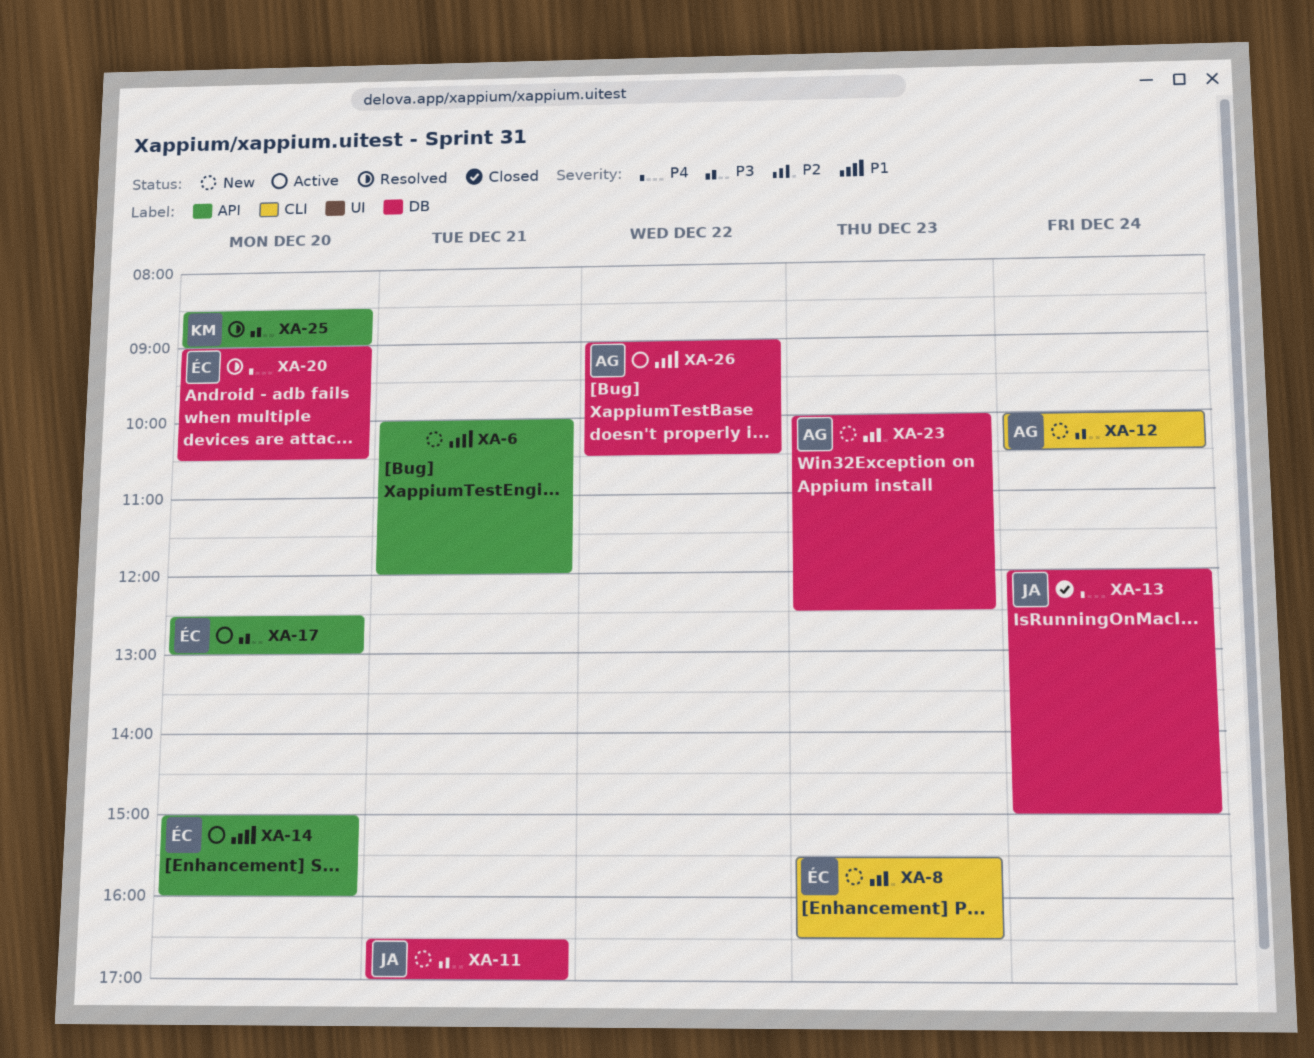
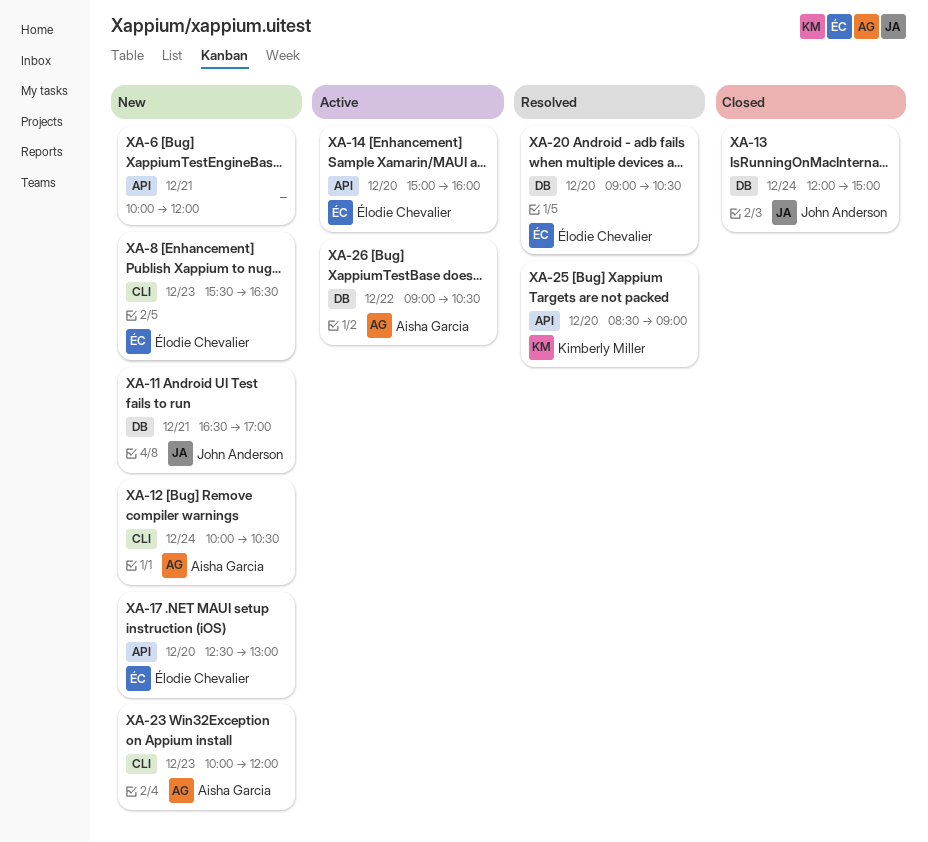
XA-17, status: Active -> New
XA-23, label: DB -> CLI
XA-23, ends: 12:30 -> 12:00

